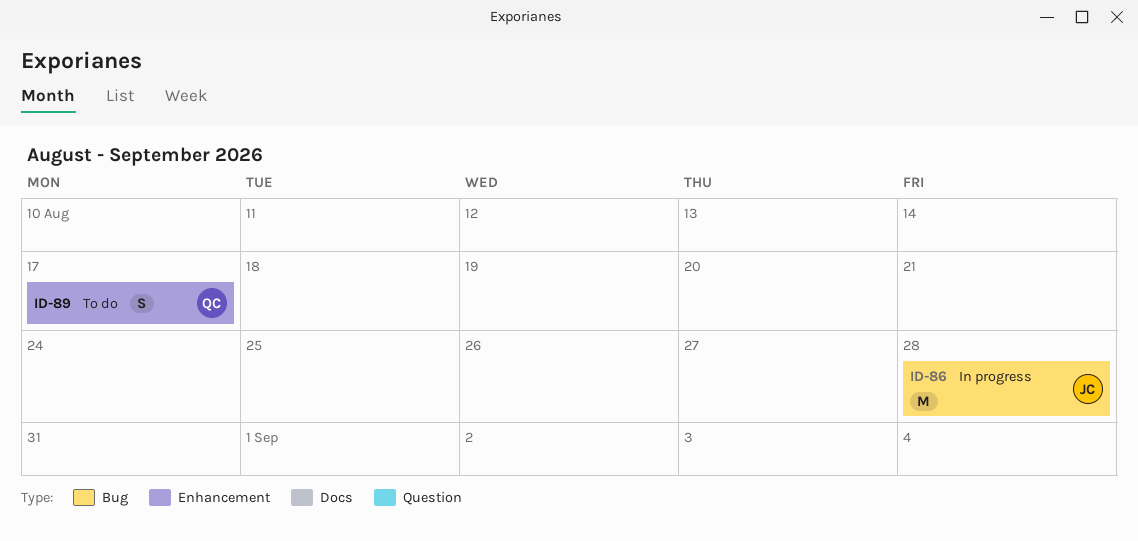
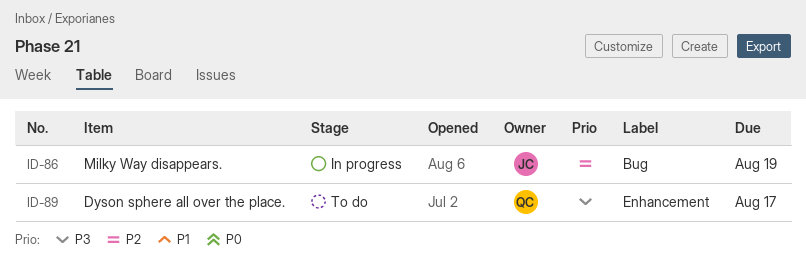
ID-86, due: Aug 28 -> Aug 19

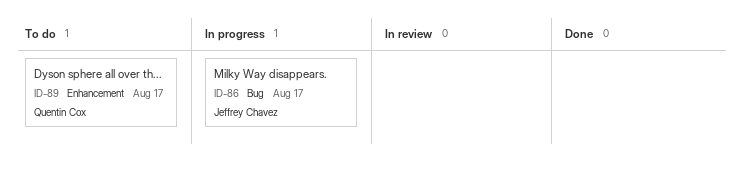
ID-86, due: Aug 19 -> Aug 17

